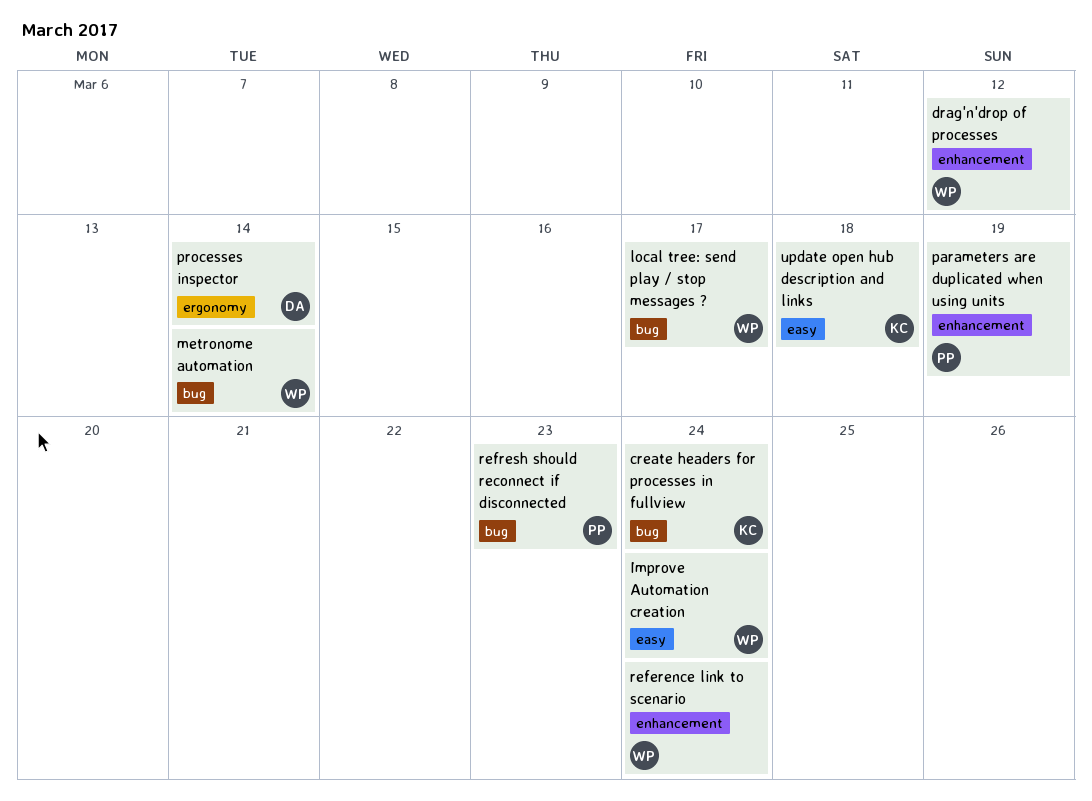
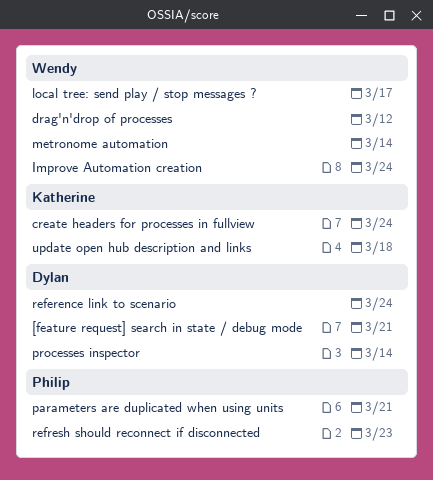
[feature request] search in state / debug mode: none -> present
parameters are duplicated when using units, due: Mar 19 -> Mar 21
reference link to scenario, owner: Wendy -> Dylan

